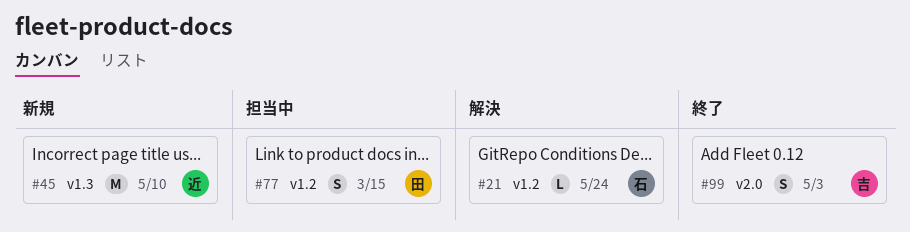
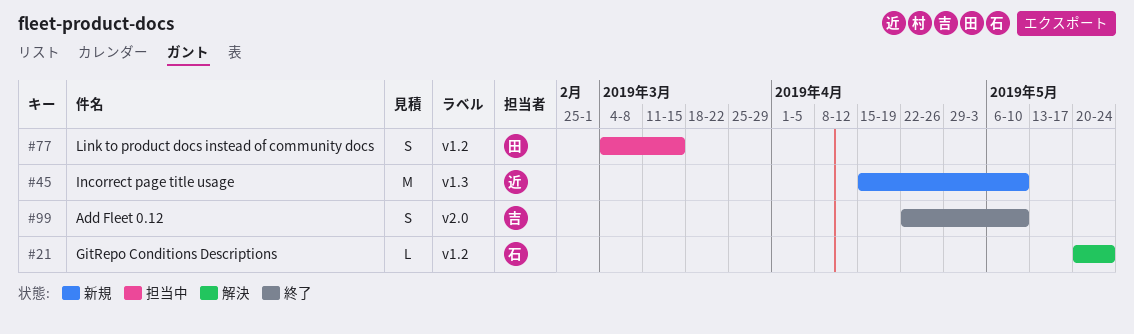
#99, due: May 3 -> May 10

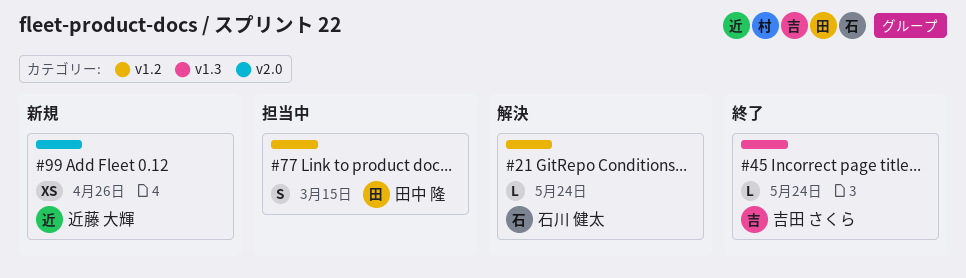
#45, status: 新規 -> 終了
#45, owner: 近藤 大輝 -> 吉田 さくら
#45, estimate: M -> L
#45, due: May 10 -> May 24
#99, status: 終了 -> 新規
#99, owner: 吉田 さくら -> 近藤 大輝
#99, estimate: S -> XS
#99, due: May 10 -> Apr 26

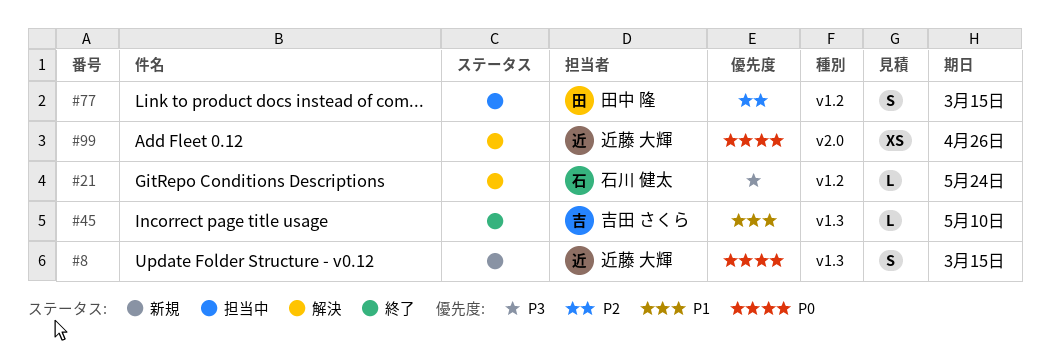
#8: none -> present
#45, due: May 24 -> May 10
#99, status: 新規 -> 解決

